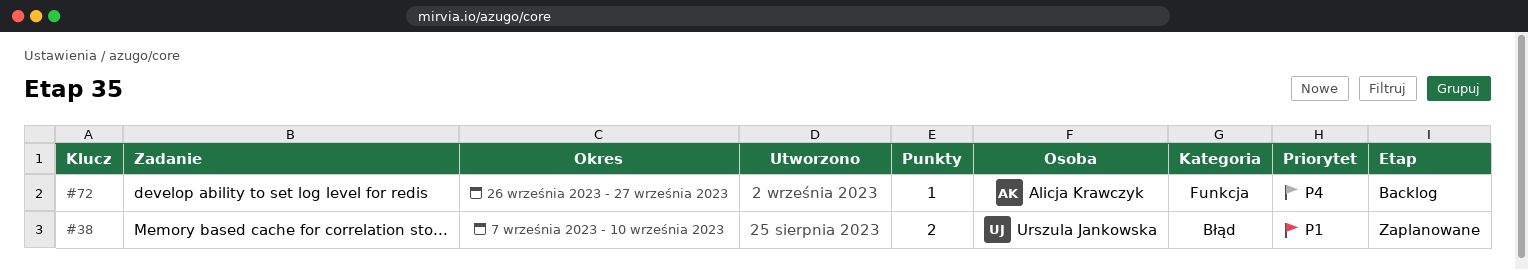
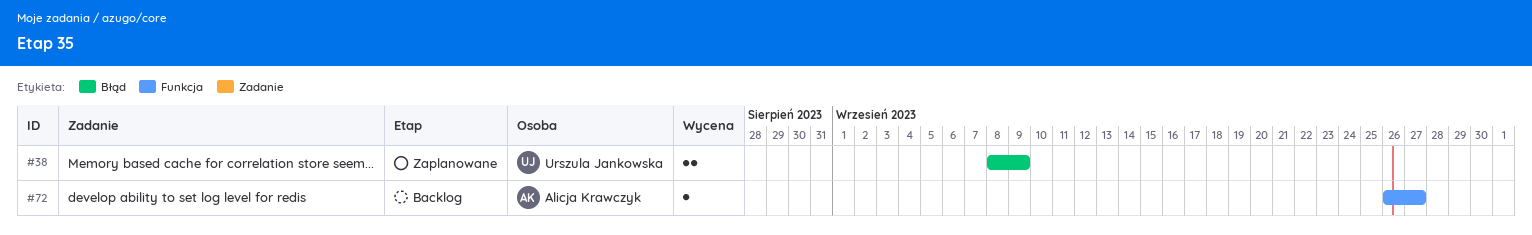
#38, start: Sep 7 -> Sep 8
#38, due: Sep 10 -> Sep 9

